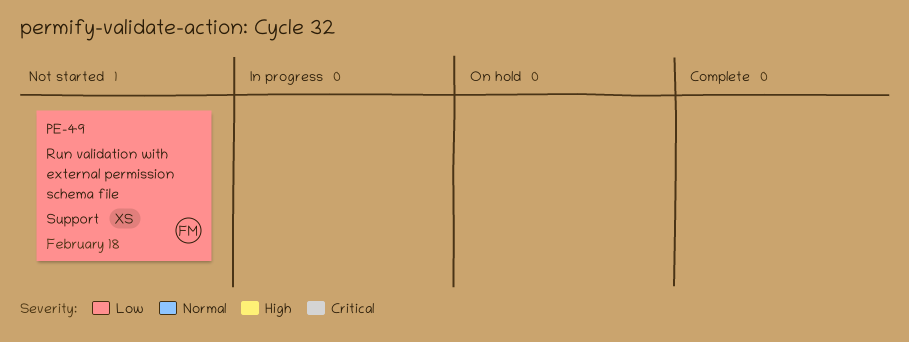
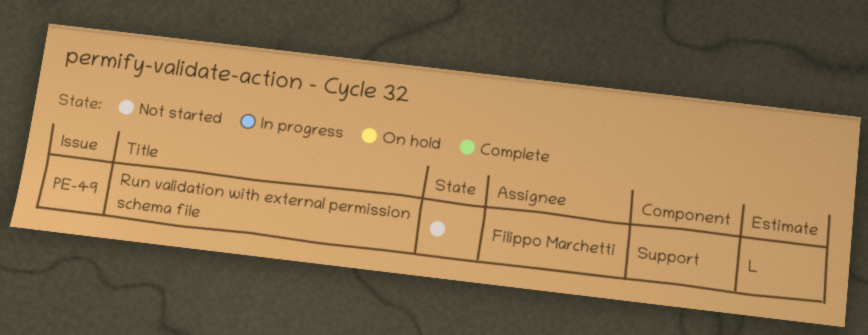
PE-49, estimate: XS -> L

